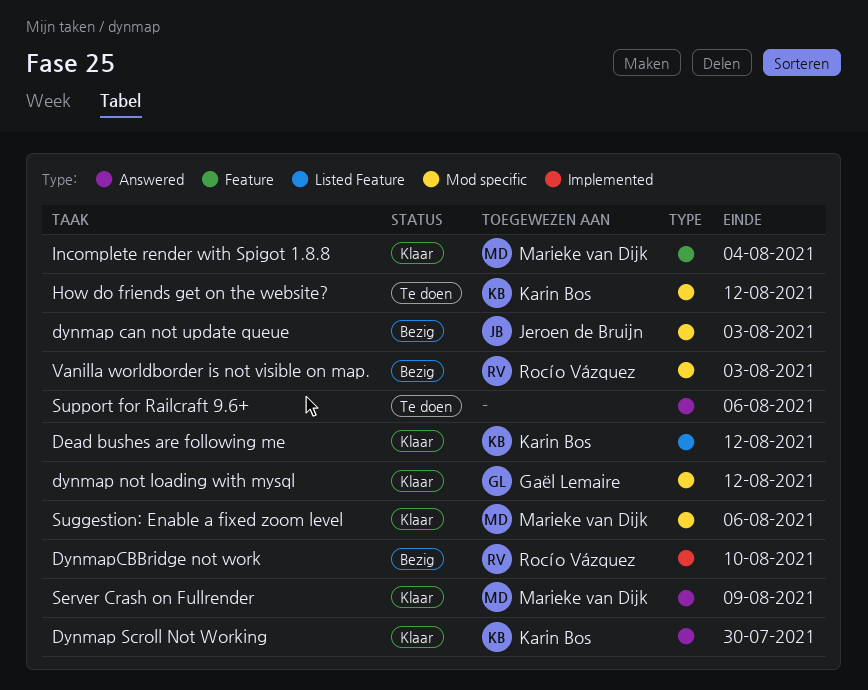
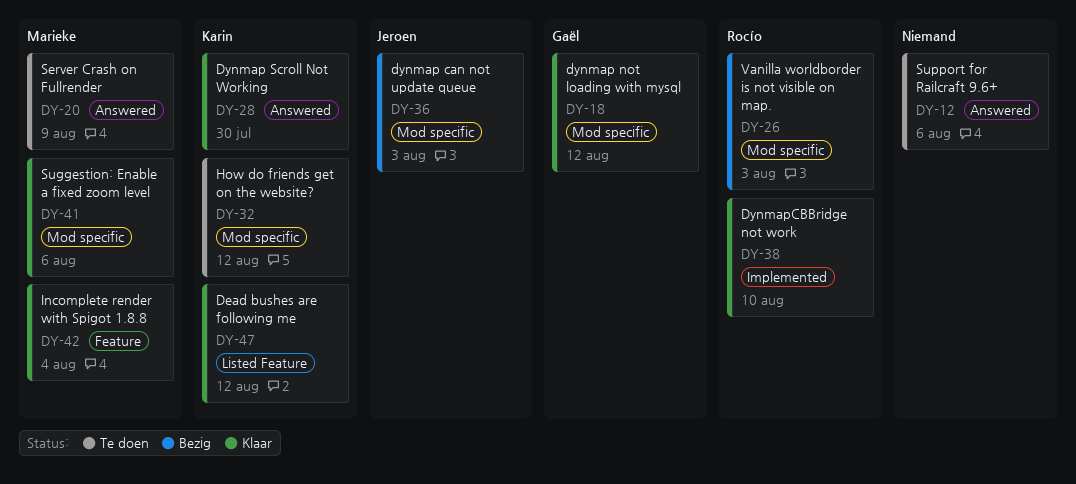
DynmapCBBridge not work, status: Bezig -> Klaar
Server Crash on Fullrender, status: Klaar -> Te doen

